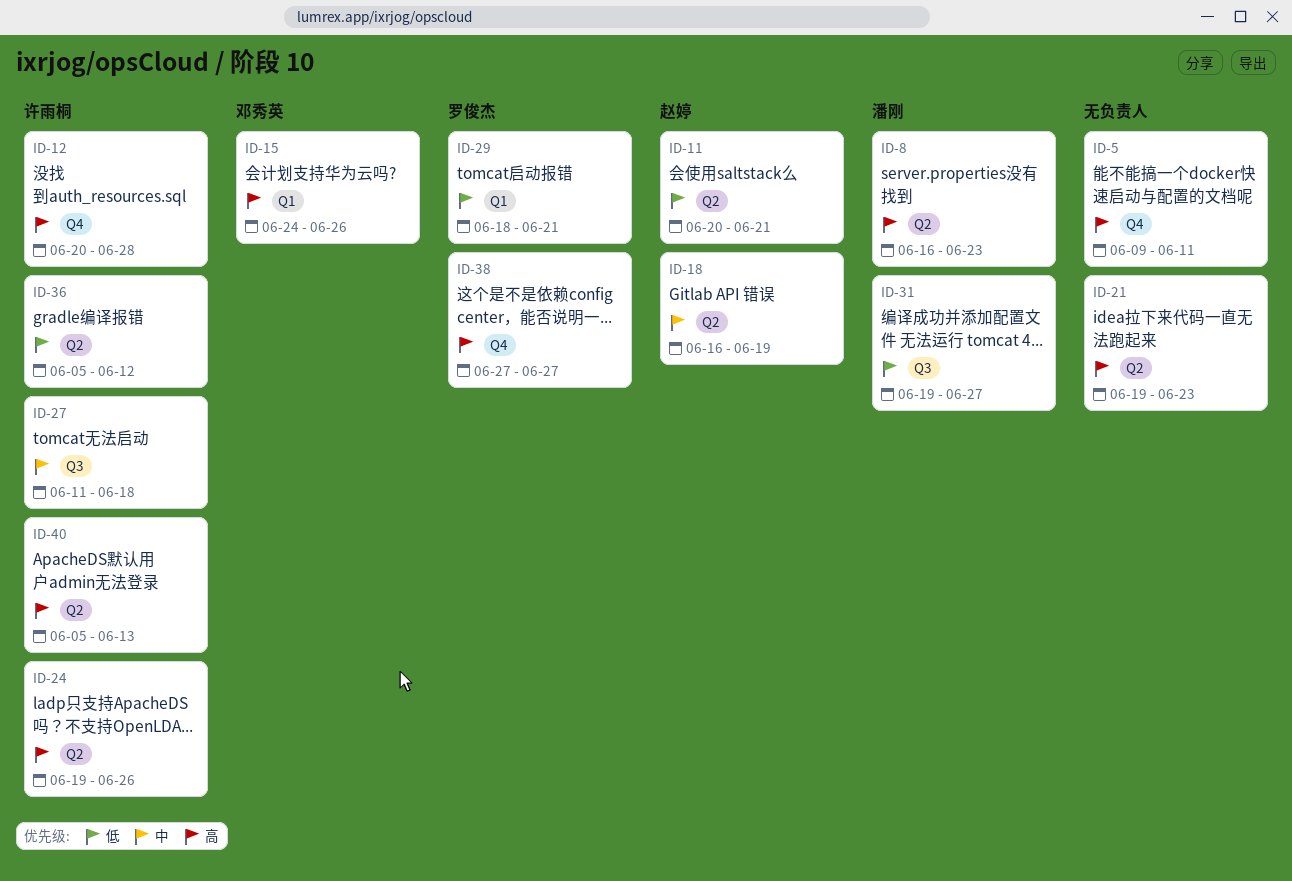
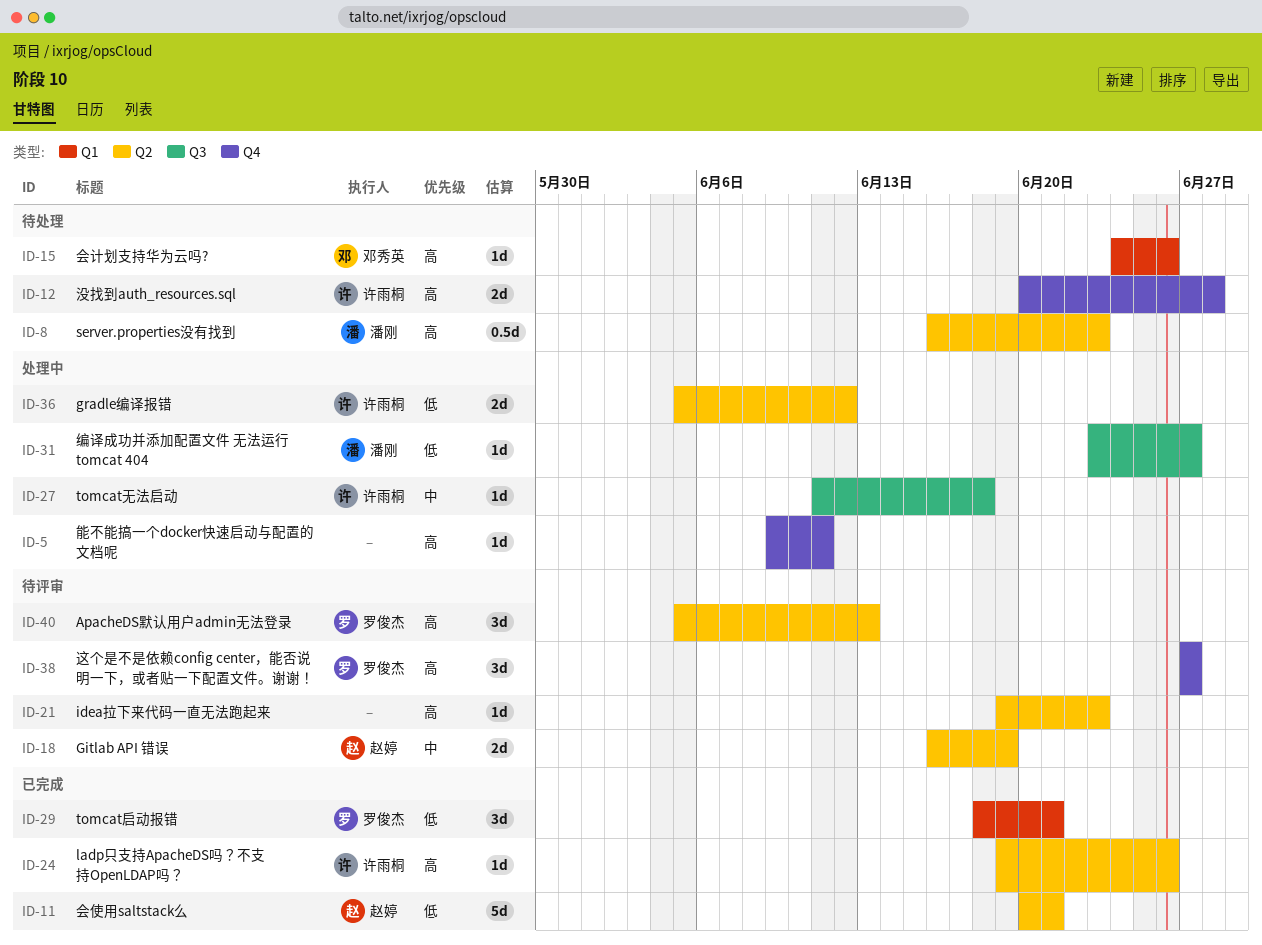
ID-31, start: Jun 19 -> Jun 23
ID-40, owner: 许雨桐 -> 罗俊杰

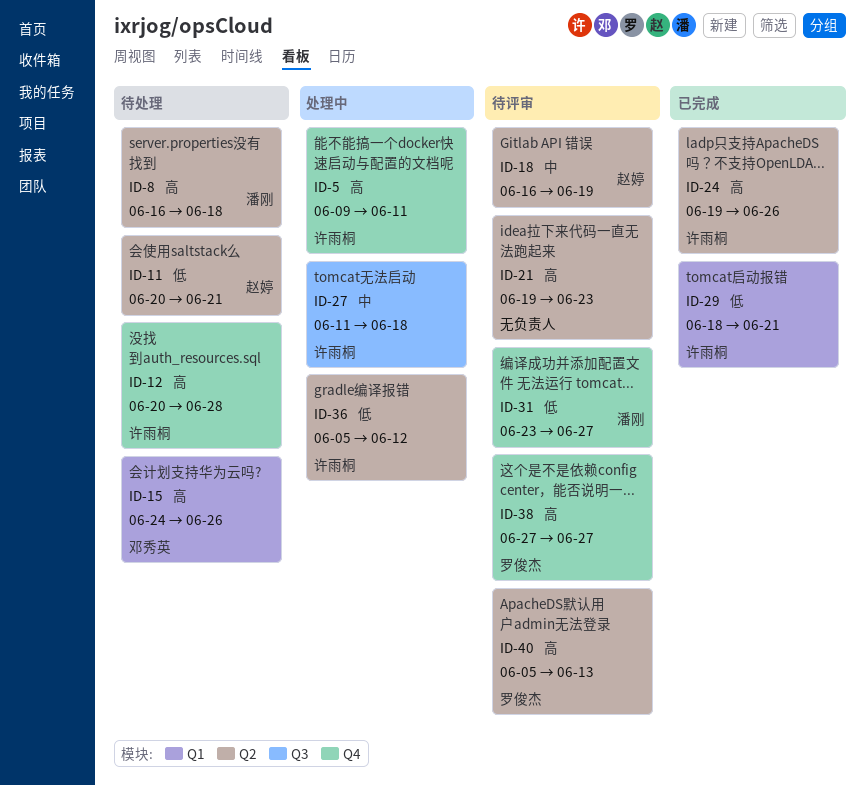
ID-5, owner: none -> 许雨桐
ID-8, due: Jun 23 -> Jun 18
ID-11, status: 已完成 -> 待处理
ID-29, owner: 罗俊杰 -> 许雨桐
ID-31, status: 处理中 -> 待评审
ID-31, label: Q3 -> Q4

